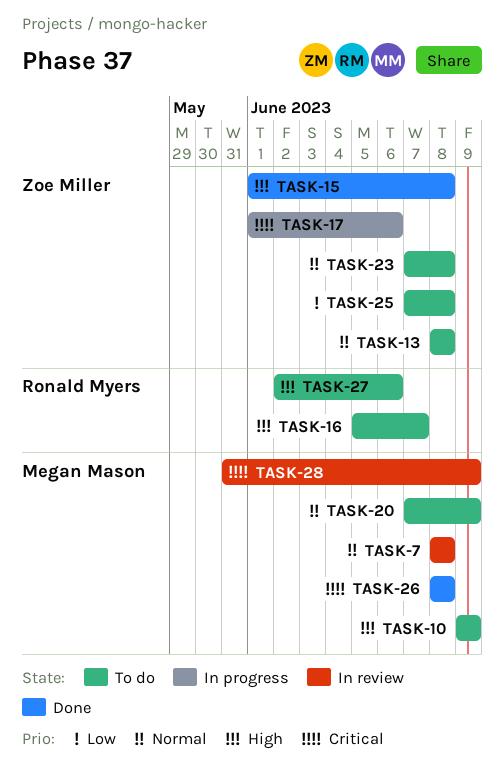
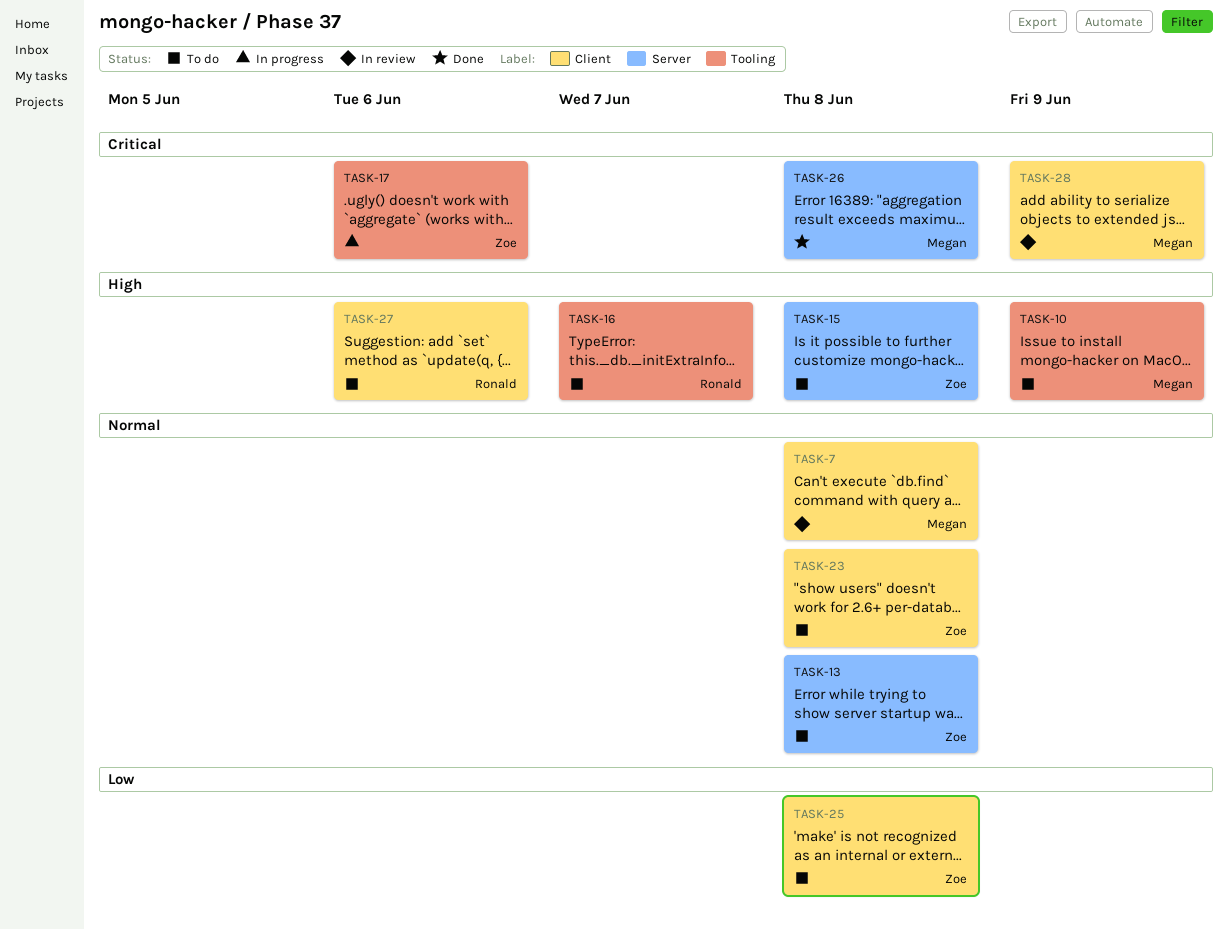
TASK-15, status: Done -> To do
TASK-20: present -> none

